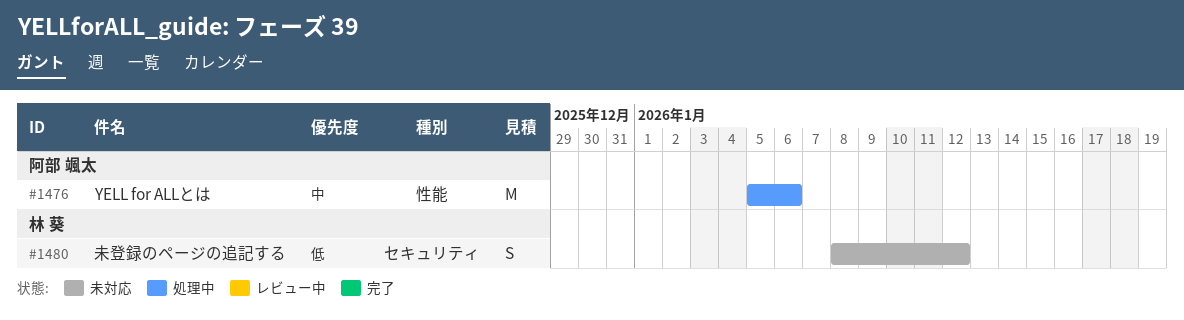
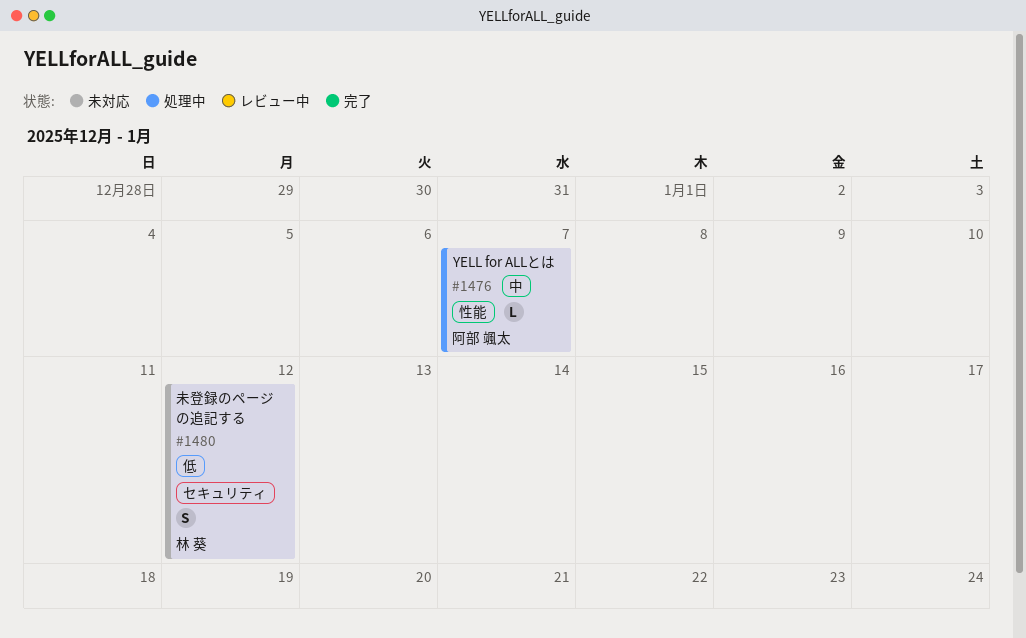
#1476, estimate: M -> L
#1476, due: Jan 6 -> Jan 7

